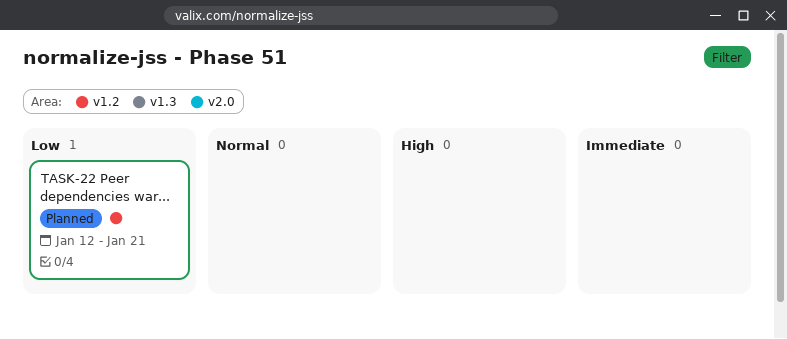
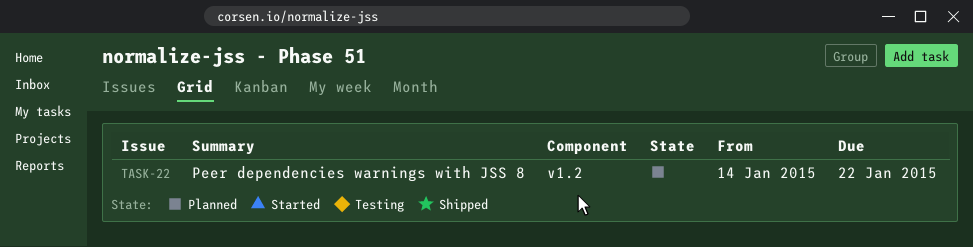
TASK-22, start: Jan 12 -> Jan 14
TASK-22, due: Jan 21 -> Jan 22

